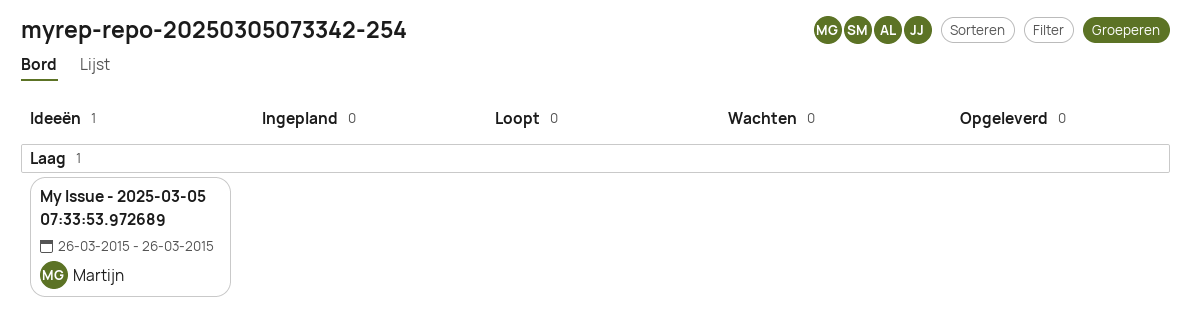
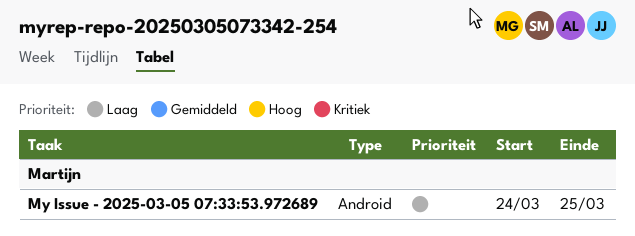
My Issue - 2025-03-05 07:33:53.972689, start: Mar 26 -> Mar 24
My Issue - 2025-03-05 07:33:53.972689, due: Mar 26 -> Mar 25

